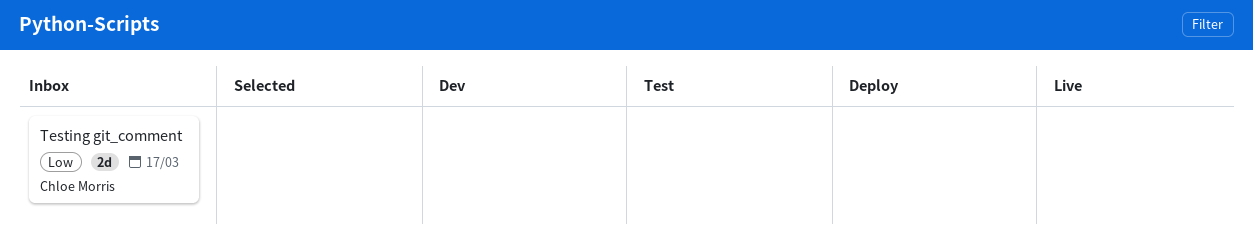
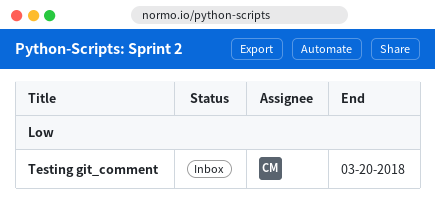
Testing git_comment, due: Mar 17 -> Mar 20

